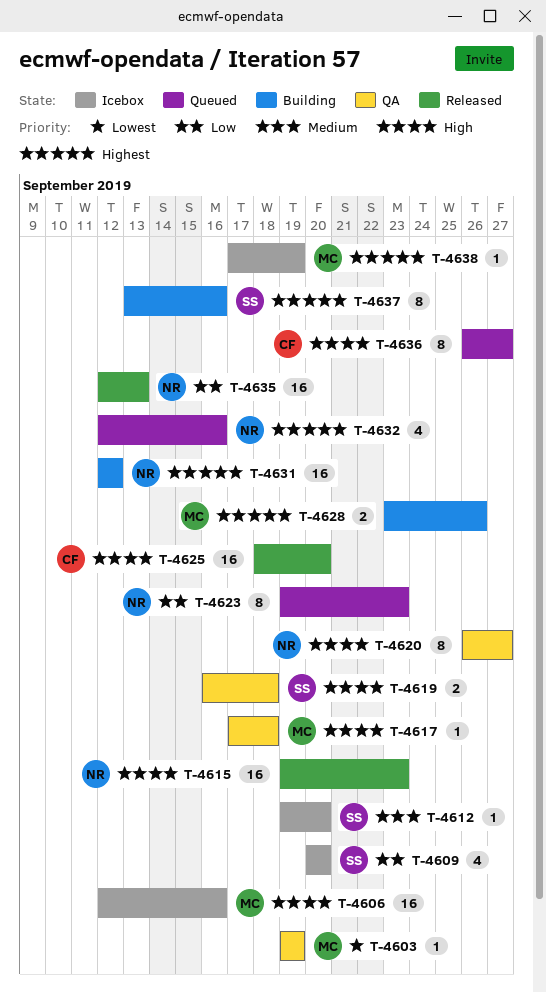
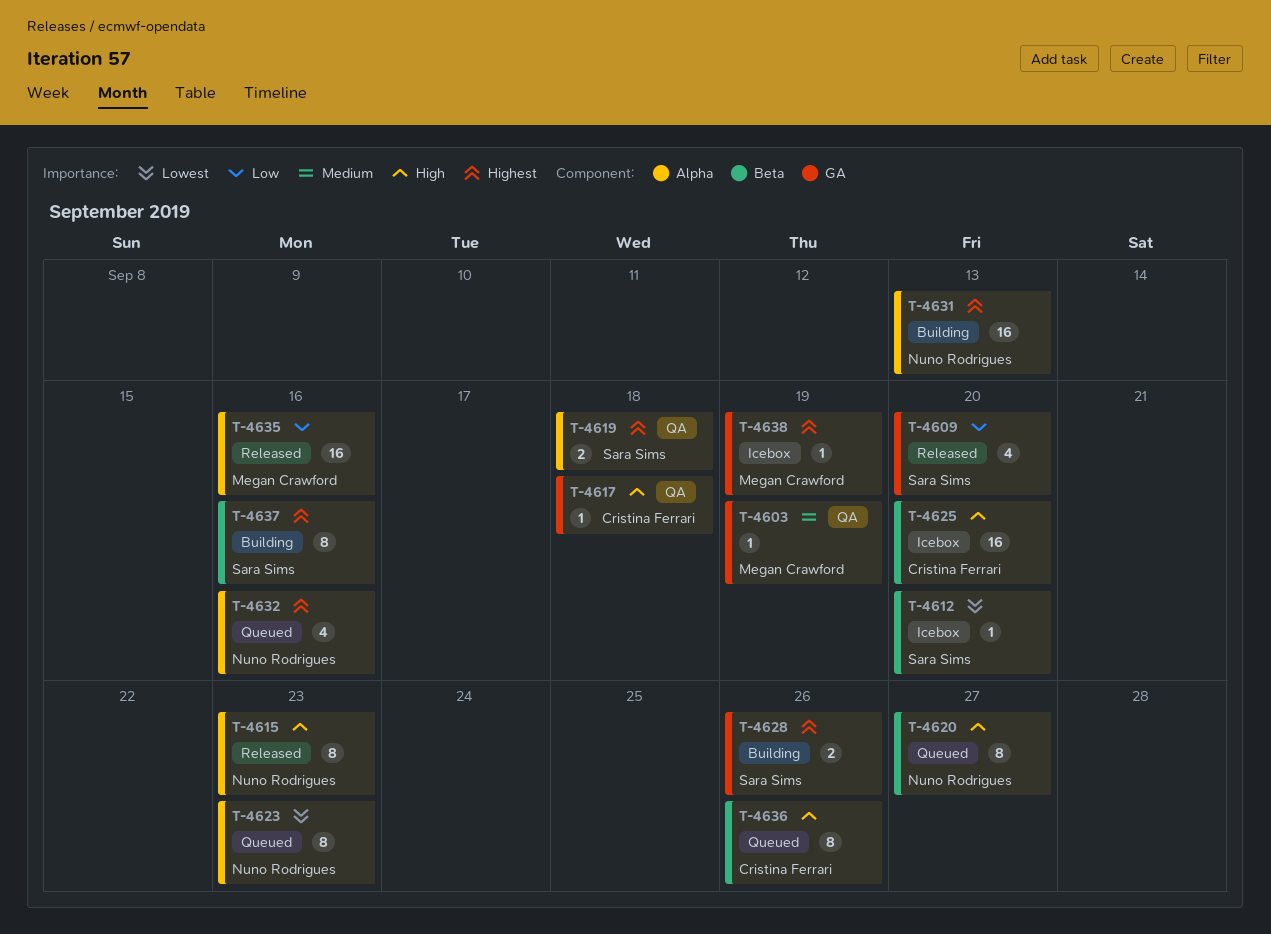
T-4603, priority: Lowest -> Medium
T-4606: present -> none
T-4609, status: Icebox -> Released
T-4612, priority: Medium -> Lowest
T-4615, estimate: 16 -> 8
T-4617, owner: Megan Crawford -> Cristina Ferrari
T-4619, priority: High -> Highest
T-4620, status: QA -> Queued
T-4623, priority: Low -> Lowest
T-4625, status: Released -> Icebox
T-4628, owner: Megan Crawford -> Sara Sims
T-4631, due: Sep 12 -> Sep 13
T-4635, owner: Nuno Rodrigues -> Megan Crawford
T-4635, due: Sep 13 -> Sep 16
T-4636, due: Sep 27 -> Sep 26

